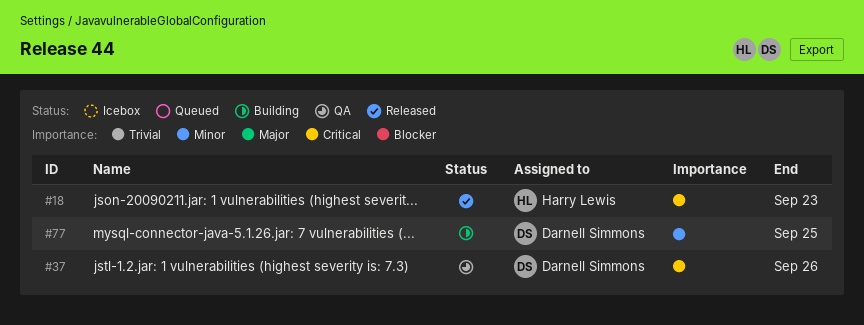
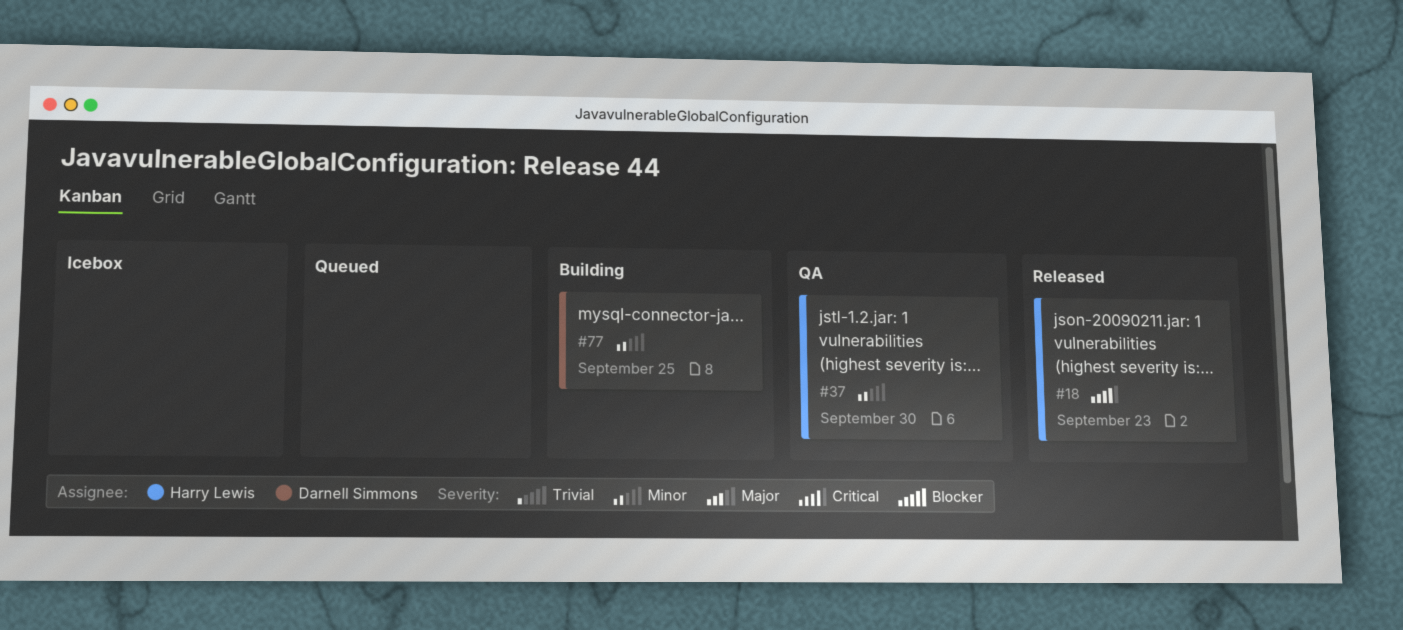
#37, owner: Darnell Simmons -> Harry Lewis
#37, priority: Critical -> Minor
#37, due: Sep 26 -> Sep 30

